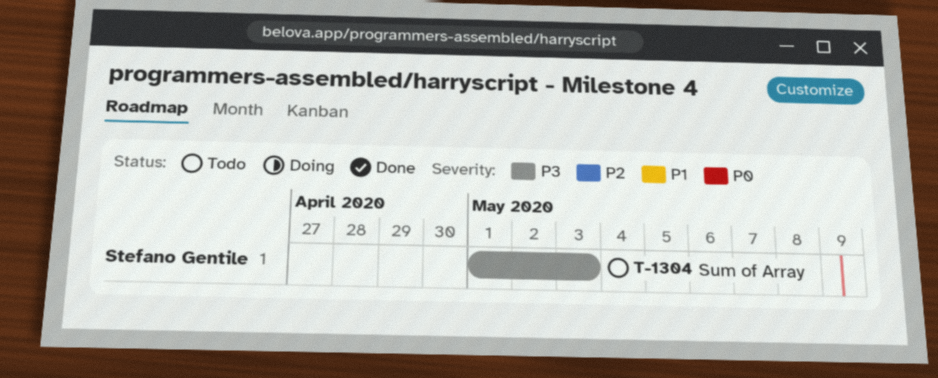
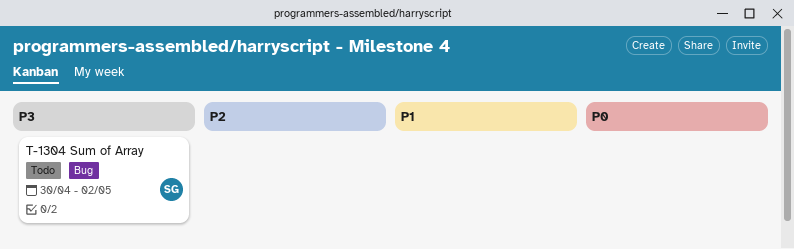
T-1304, start: May 1 -> Apr 30
T-1304, due: May 3 -> May 2

